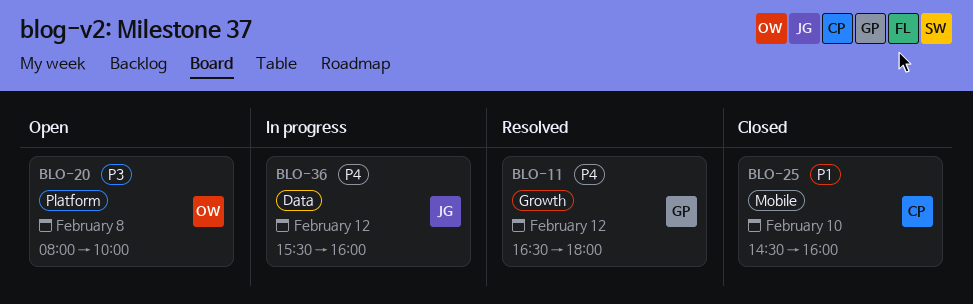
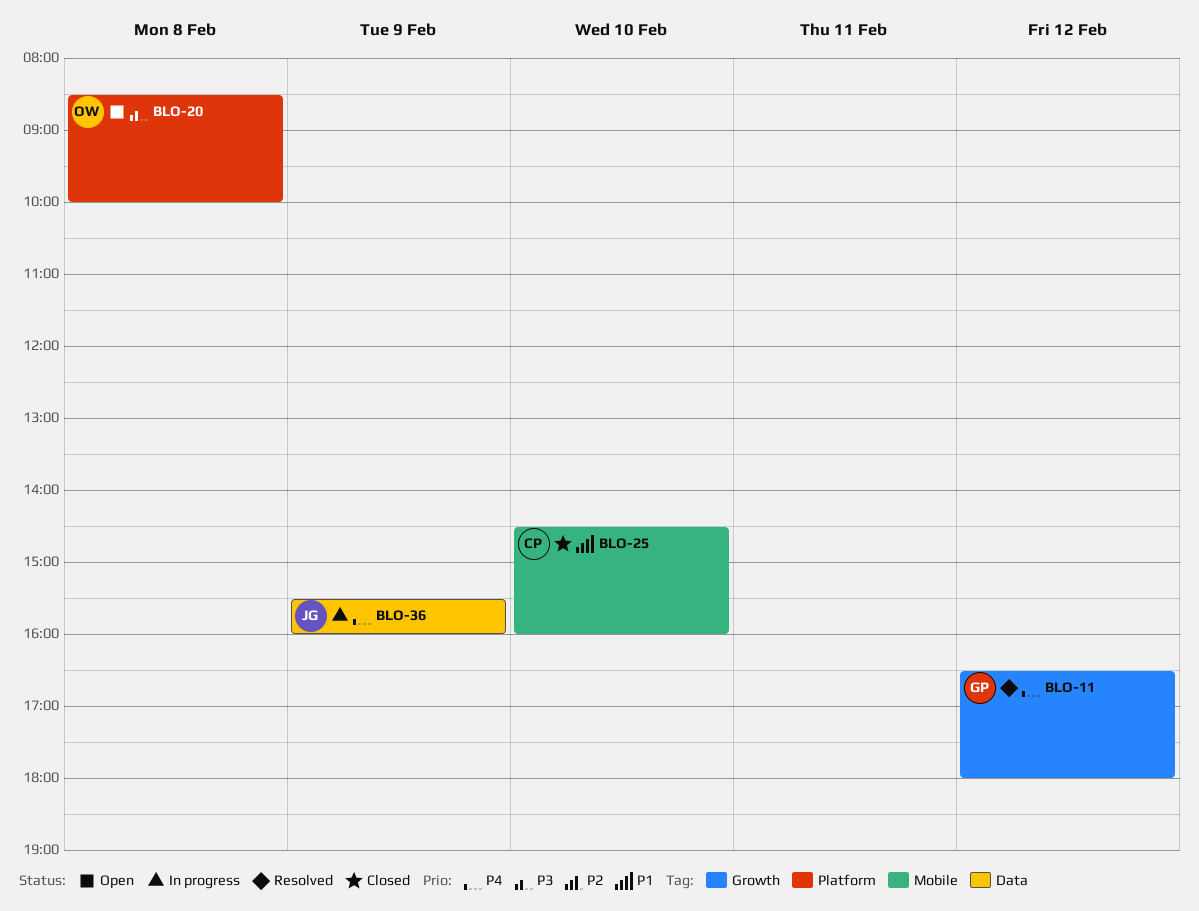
BLO-20, begins: 08:00 -> 08:30
BLO-36, day: Feb 12 -> Feb 9

